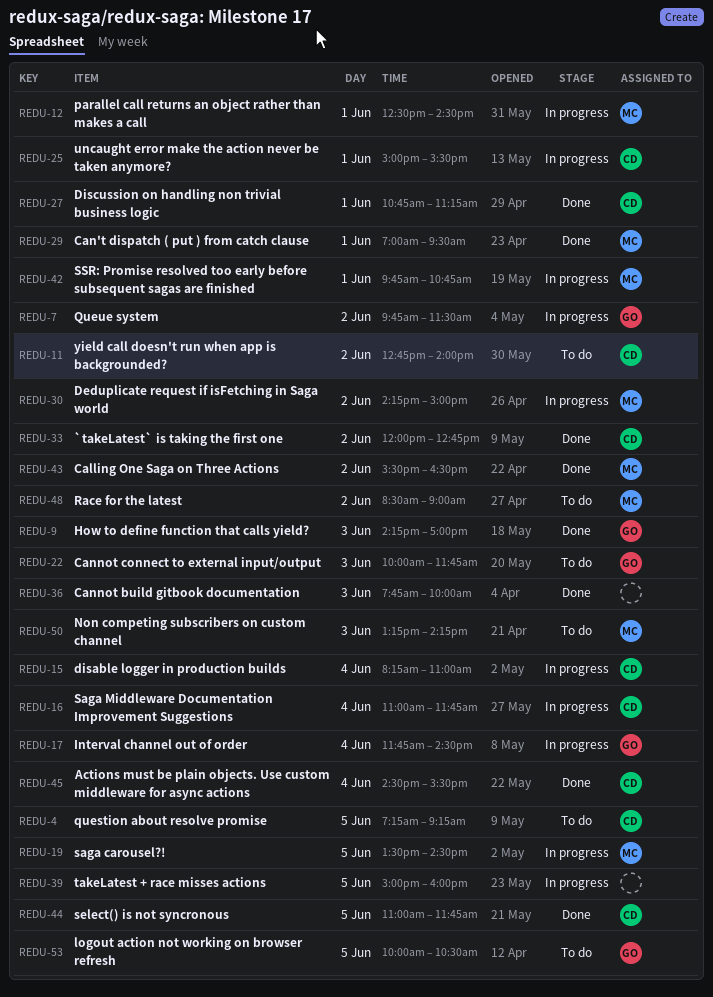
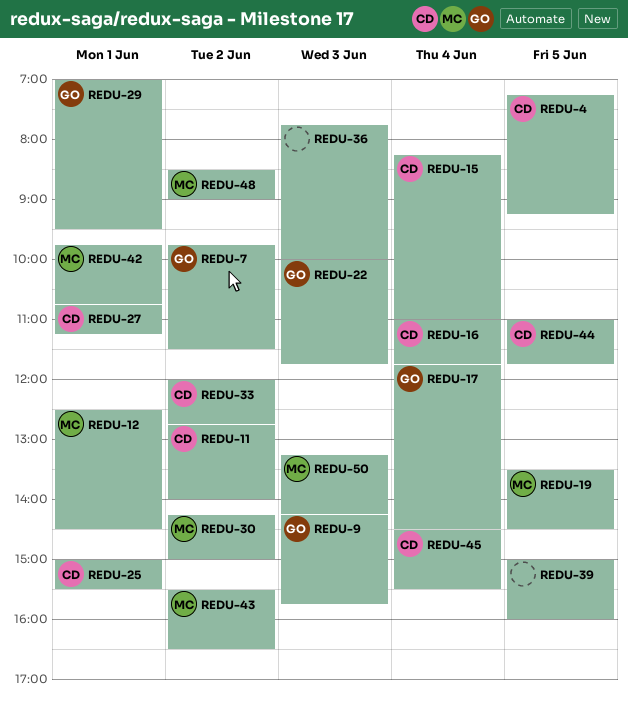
REDU-9, ends: 17:00 -> 15:45
REDU-29, owner: MC -> GO
REDU-53: present -> none

